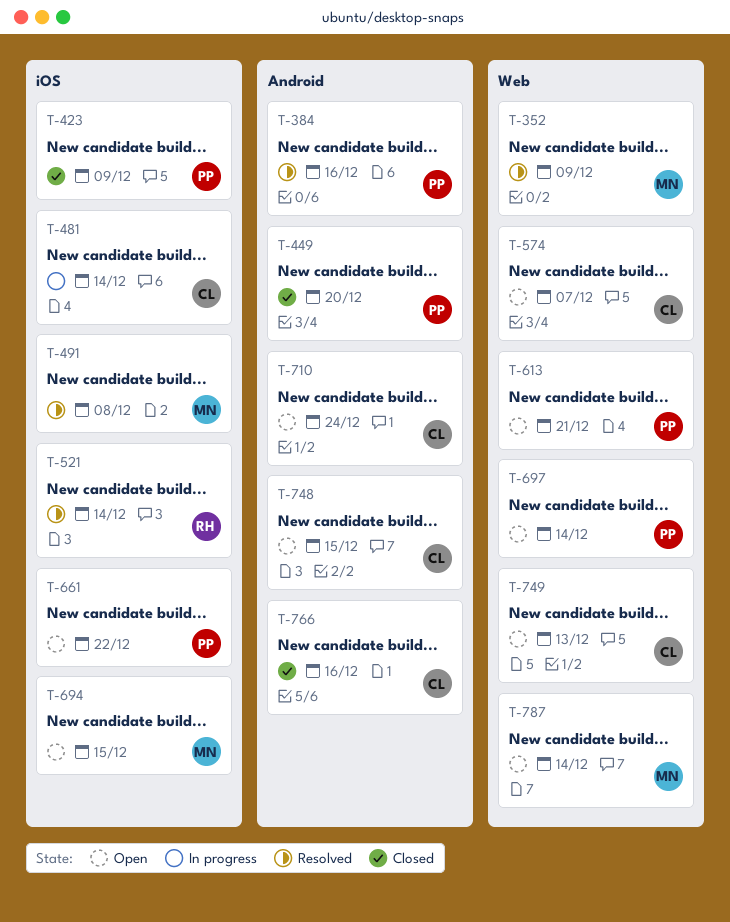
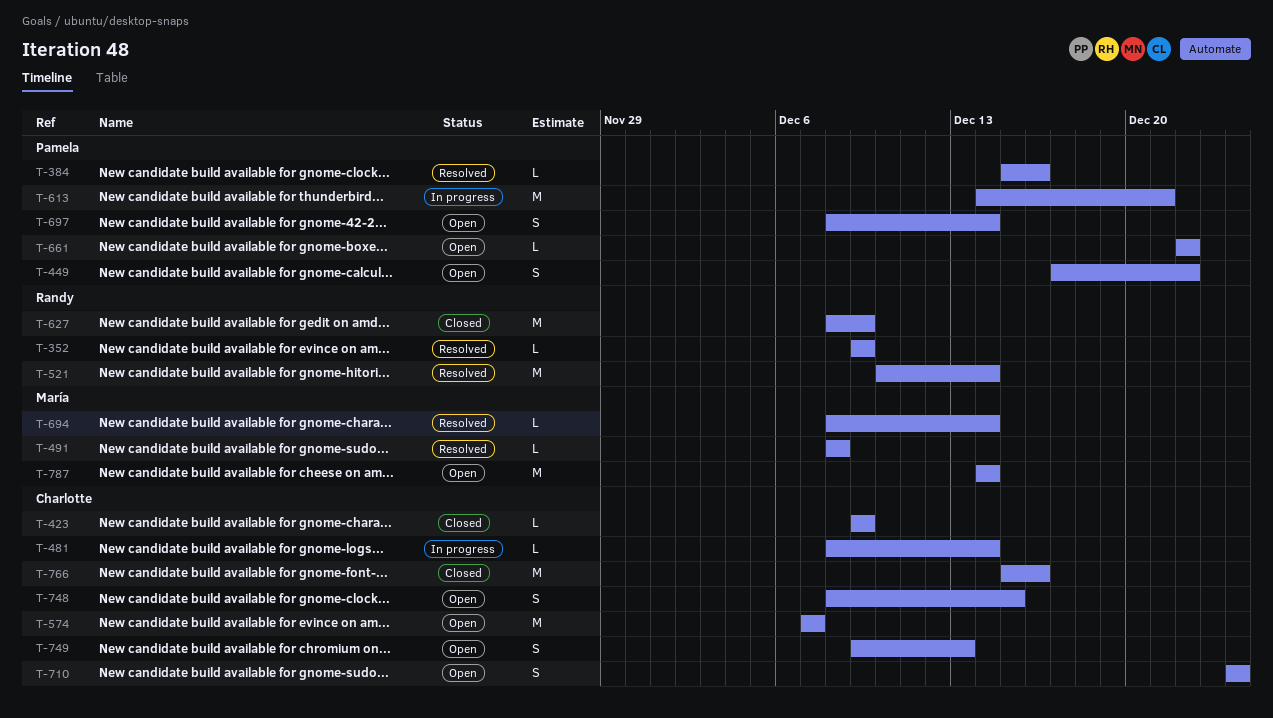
T-352, owner: María -> Randy
T-423, owner: Pamela -> Charlotte
T-449, status: Closed -> Open
T-449, due: Dec 20 -> Dec 22
T-613, status: Open -> In progress
T-627: none -> present
T-694, status: Open -> Resolved
T-694, due: Dec 15 -> Dec 14

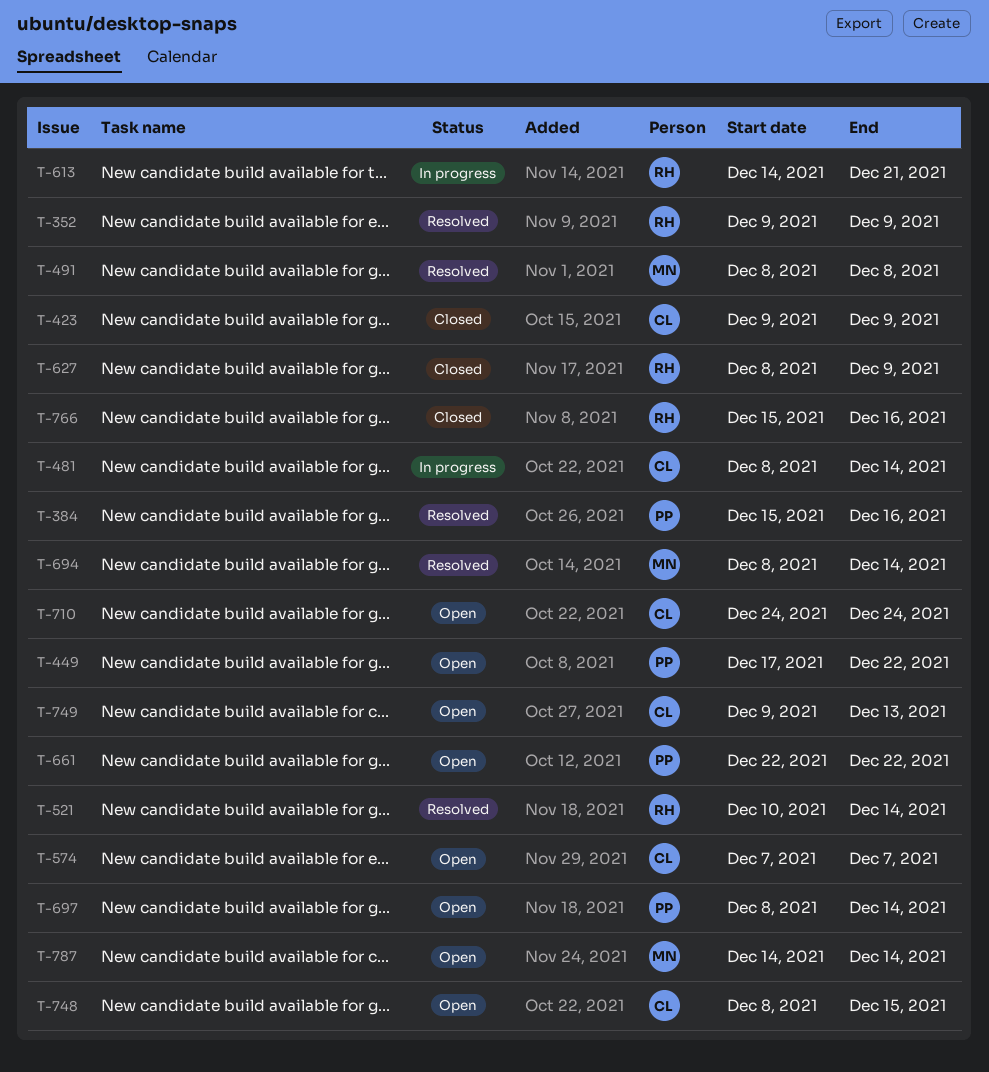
T-613, owner: Pamela -> Randy
T-766, owner: Charlotte -> Randy

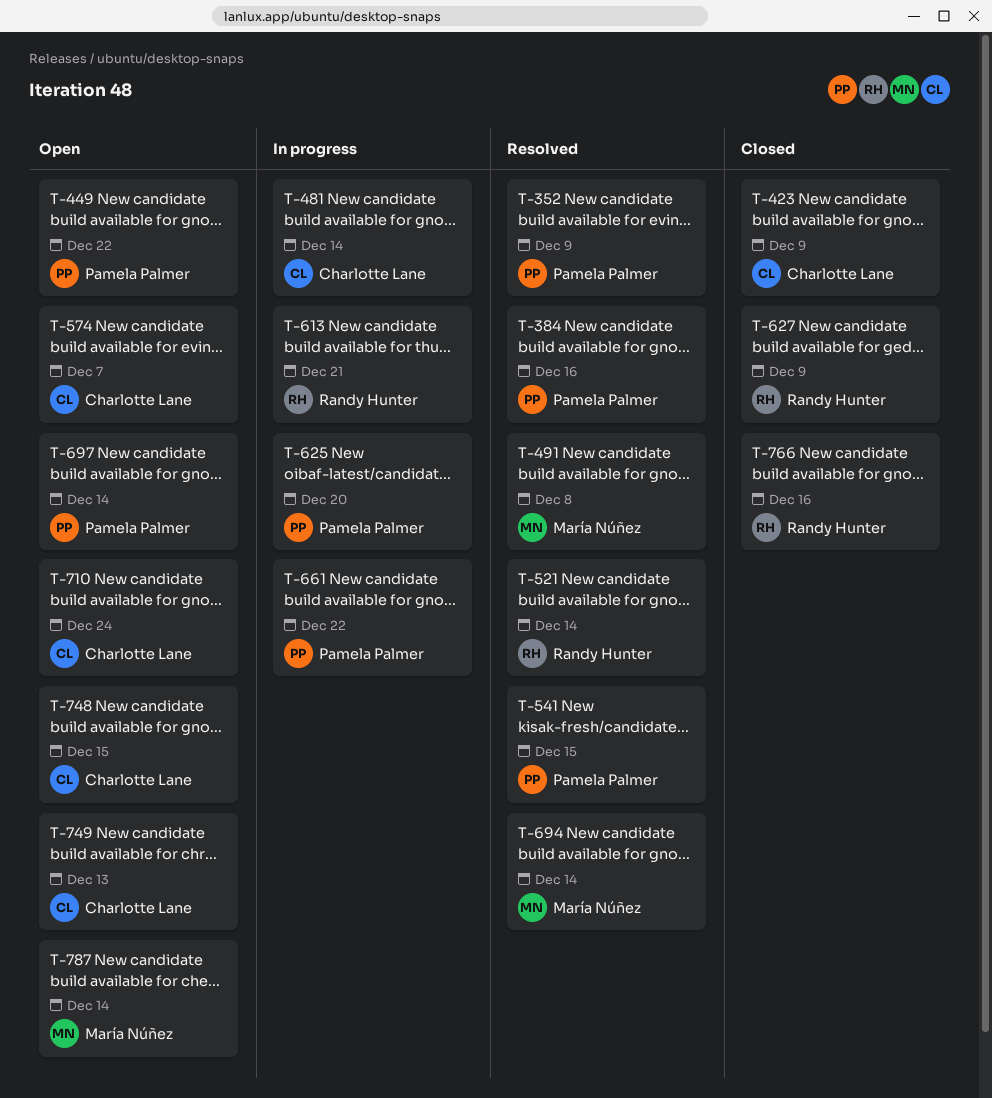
T-352, owner: Randy Hunter -> Pamela Palmer
T-541: none -> present
T-625: none -> present
T-661, status: Open -> In progress

